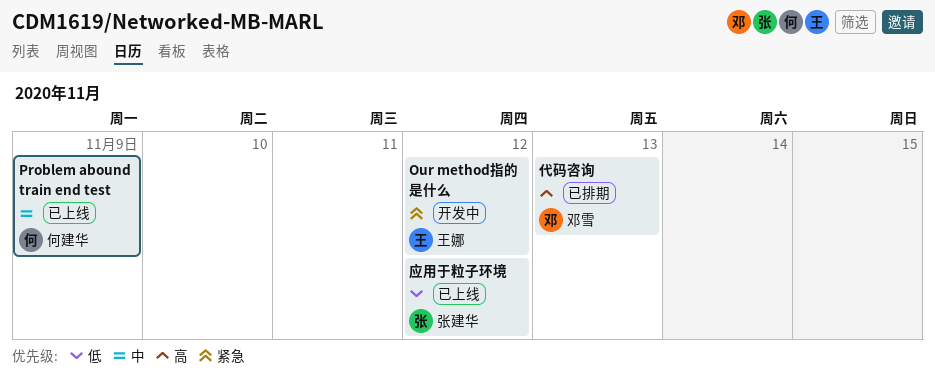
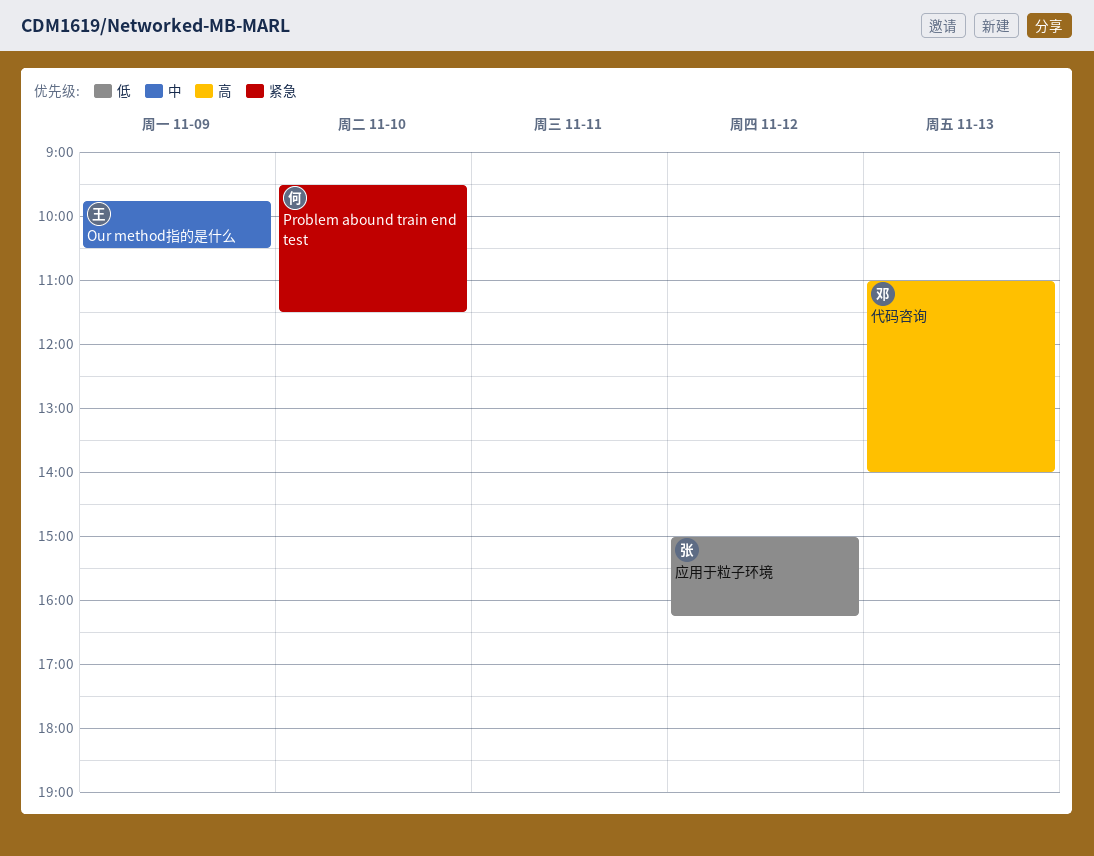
Our method指的是什么, priority: 紧急 -> 中
Our method指的是什么, day: Nov 12 -> Nov 9
Problem abound train end test, priority: 中 -> 紧急
Problem abound train end test, day: Nov 9 -> Nov 10

